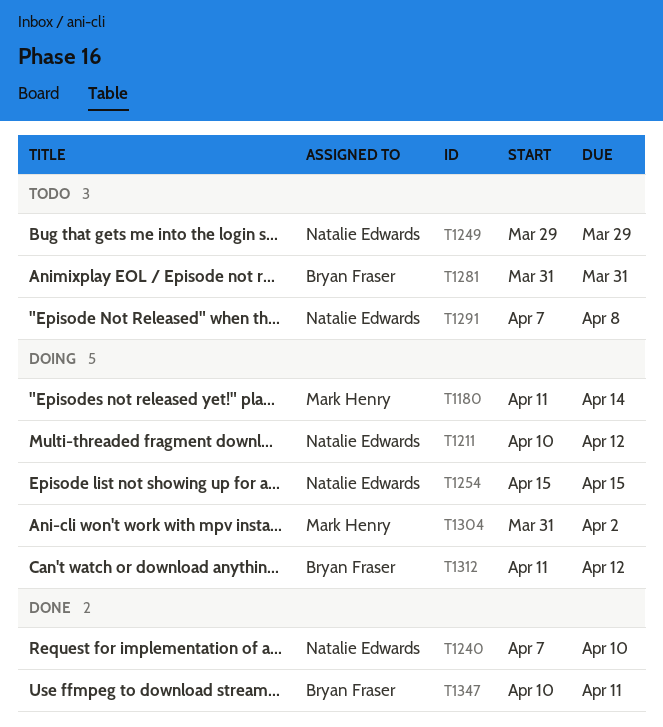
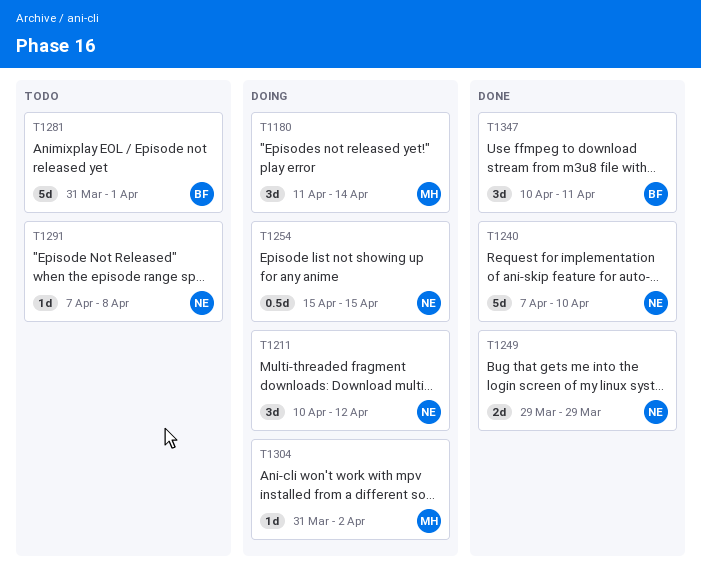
T1249, status: Todo -> Done
T1281, due: Mar 31 -> Apr 1
T1312: present -> none

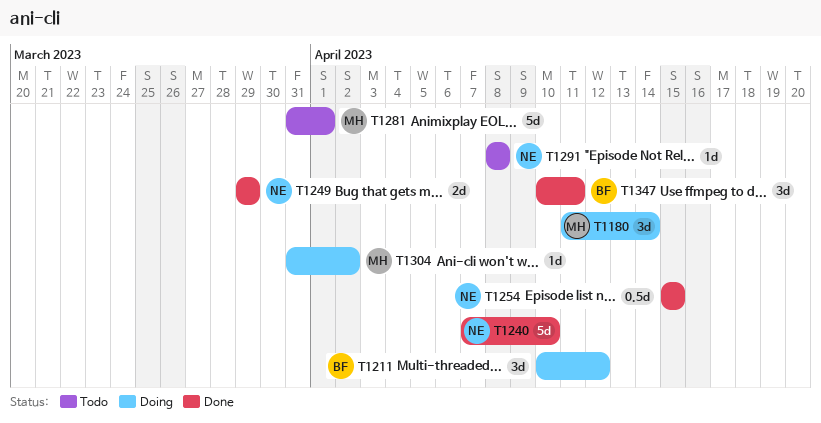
T1211, owner: NE -> BF
T1254, status: Doing -> Done
T1281, owner: BF -> MH
T1291, start: Apr 7 -> Apr 8

